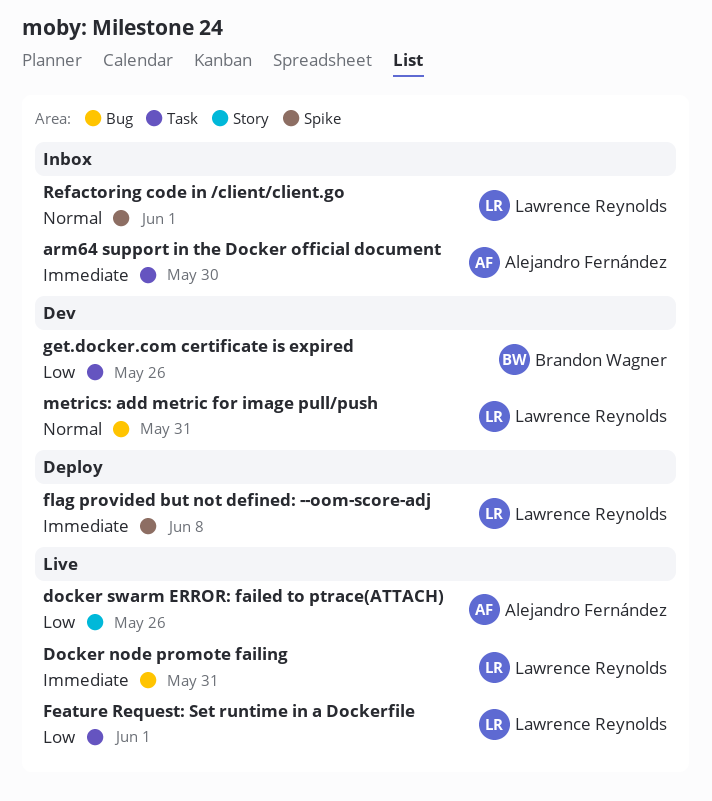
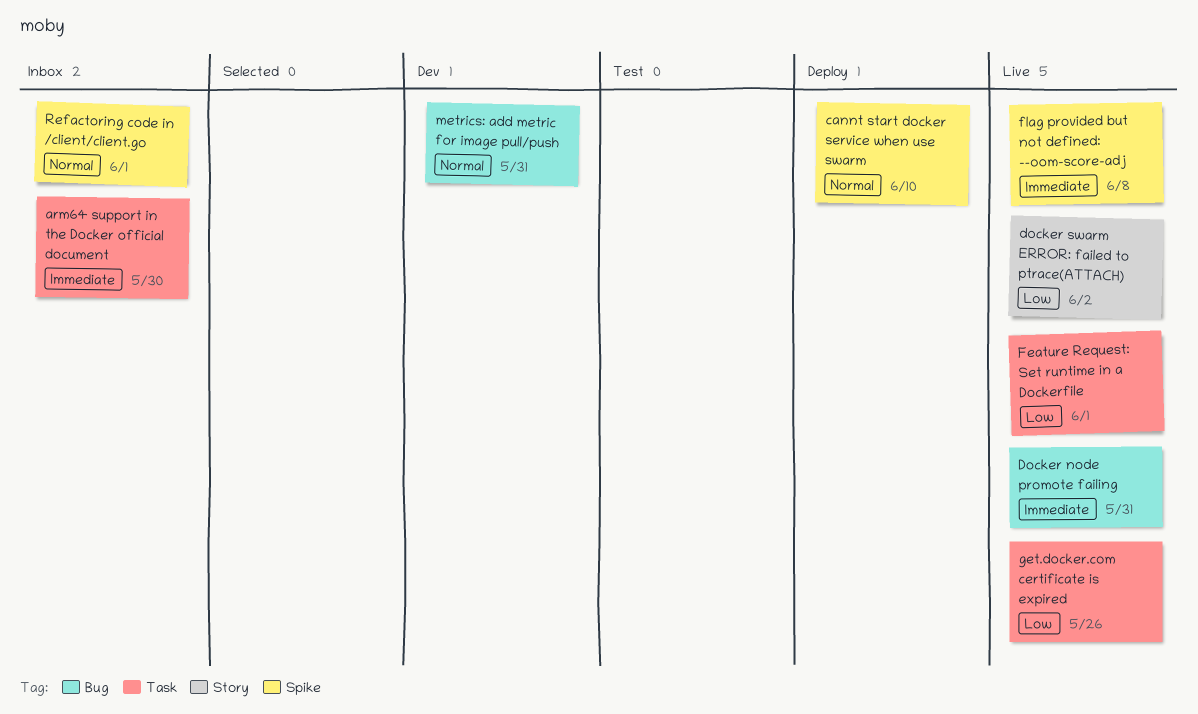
cannt start docker service when use swarm: none -> present
docker swarm ERROR: failed to ptrace(ATTACH), due: May 26 -> Jun 2
flag provided but not defined: --oom-score-adj, status: Deploy -> Live
get.docker.com certificate is expired, status: Dev -> Live

